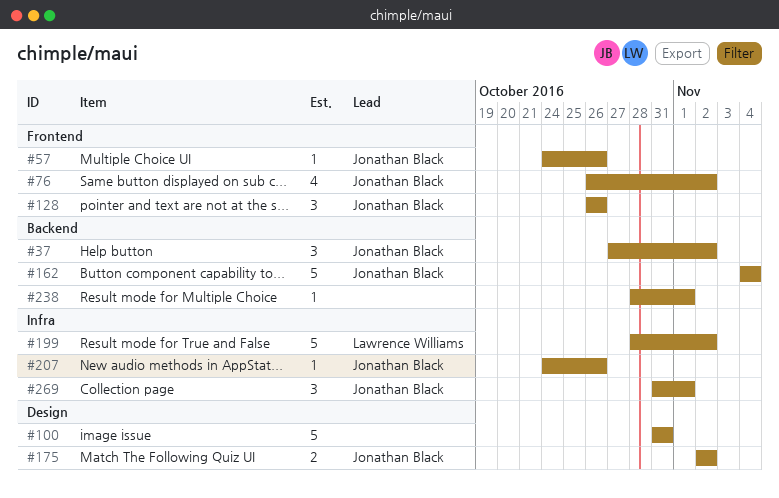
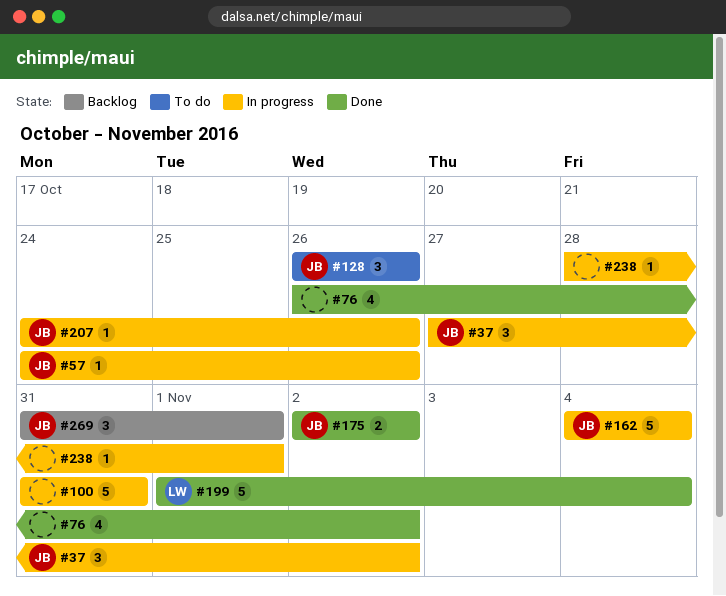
#76, owner: Jonathan Black -> none
#199, start: Oct 28 -> Nov 1
#199, due: Nov 2 -> Nov 4

